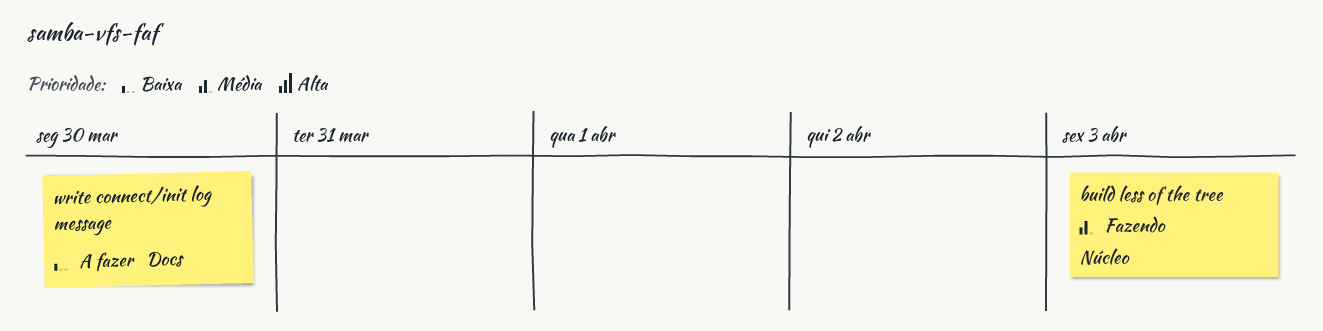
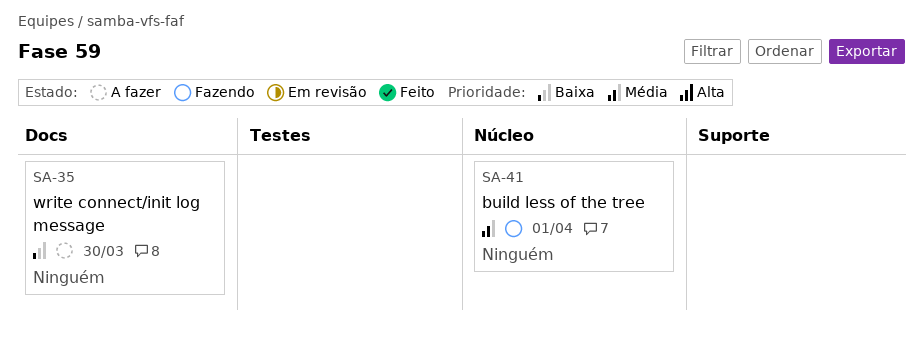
build less of the tree, due: Apr 3 -> Apr 1

